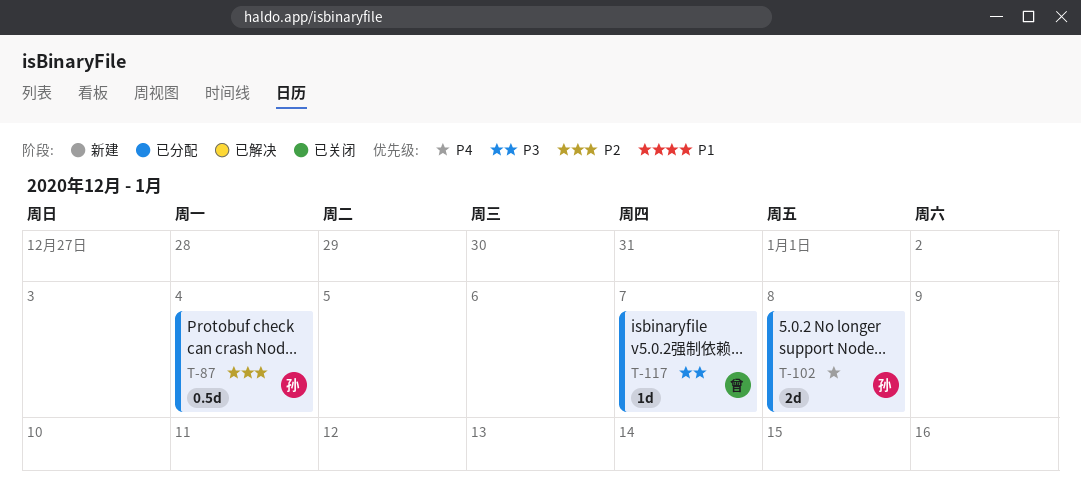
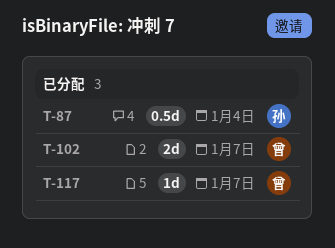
T-102, owner: 孙 -> 曾
T-102, due: Jan 8 -> Jan 7

